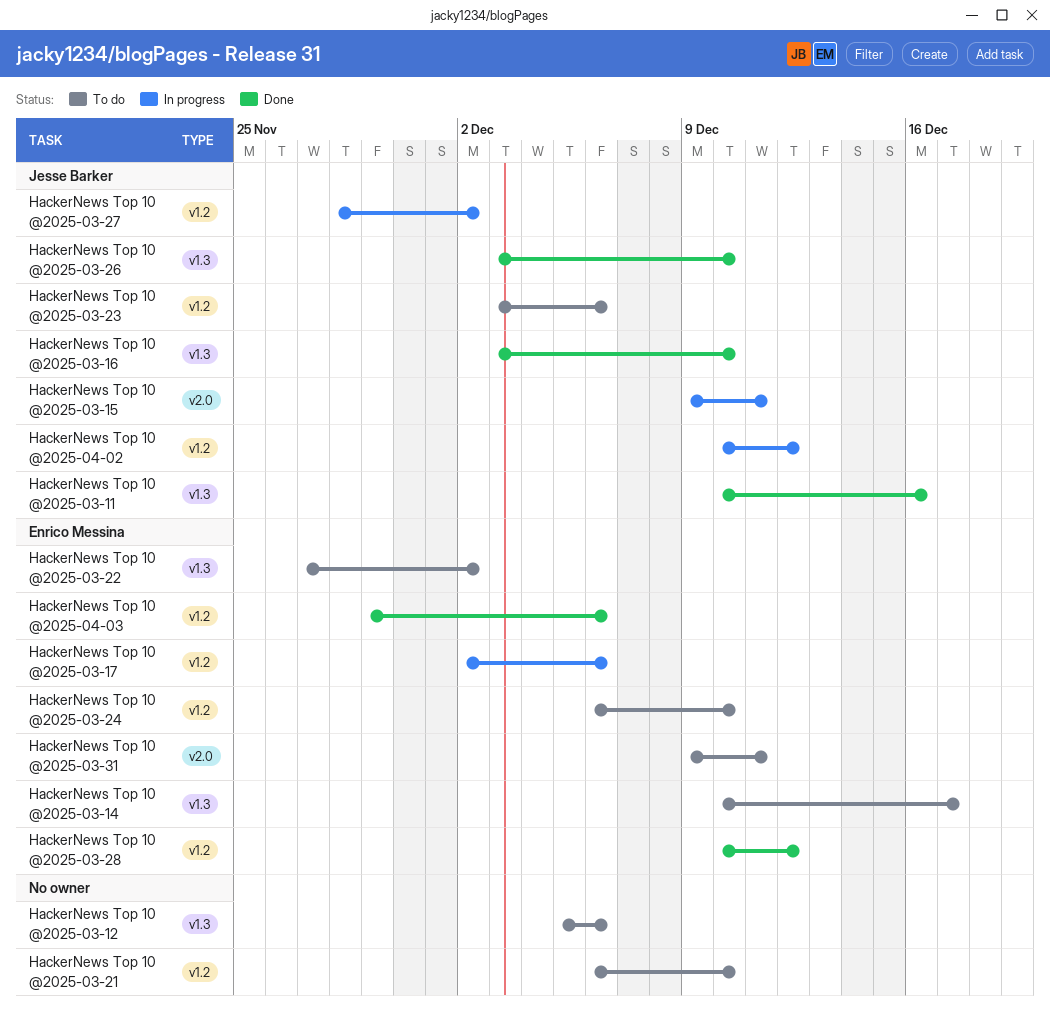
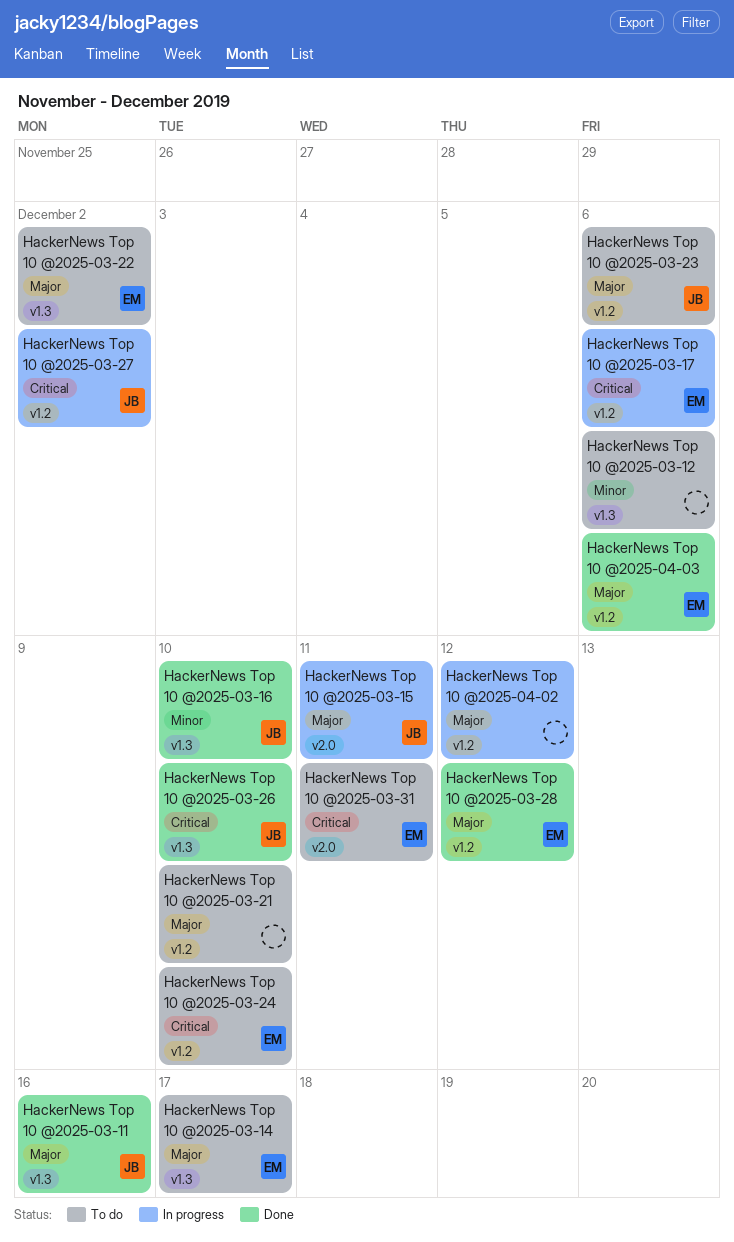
HackerNews Top 10 @2025-04-02, owner: Jesse Barker -> none

